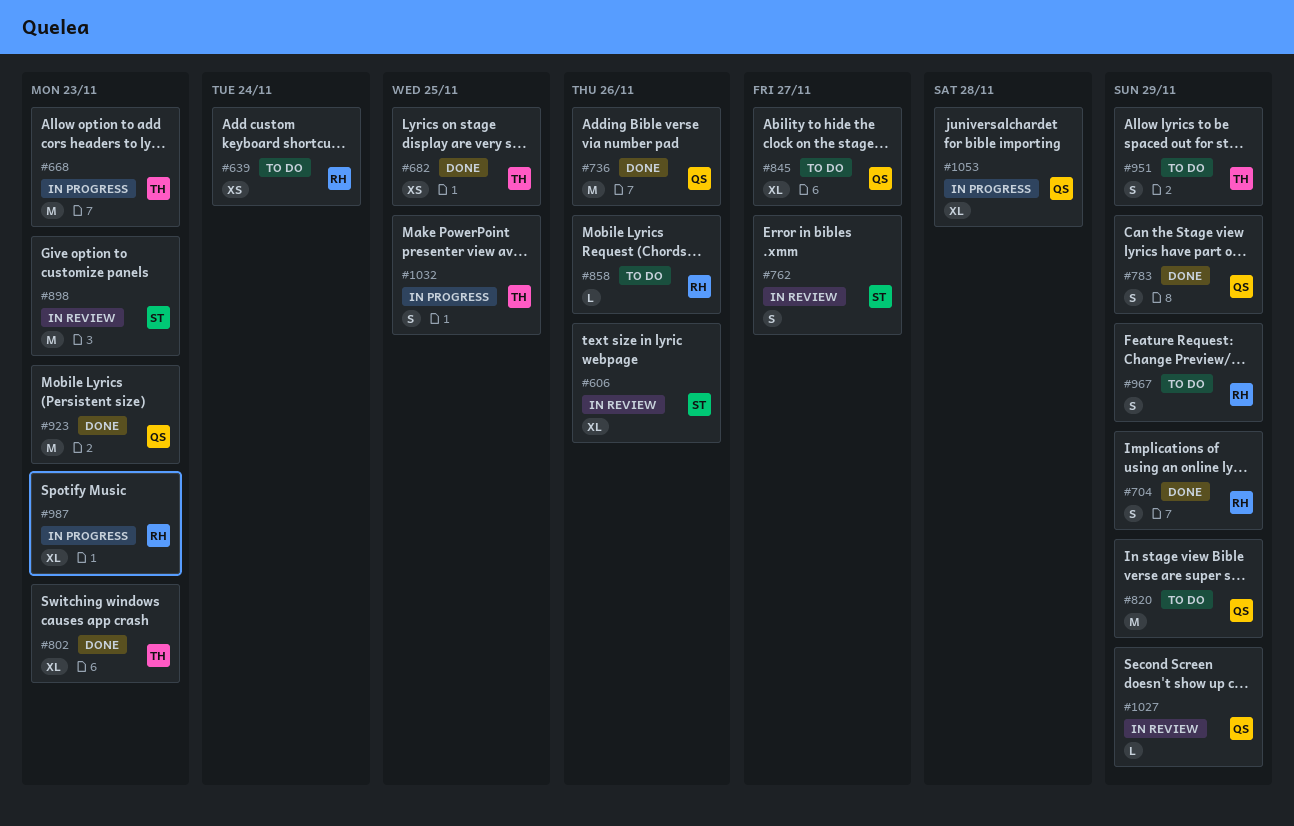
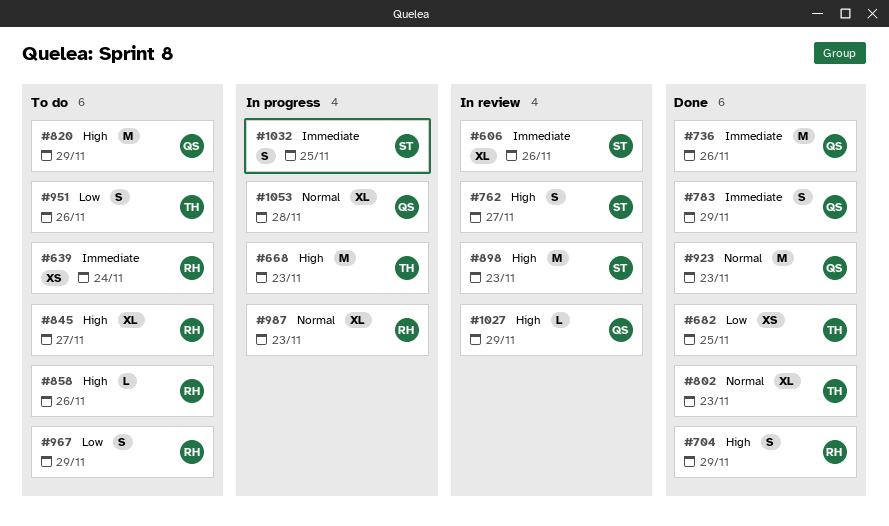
#845, owner: QS -> RH
#951, due: Nov 29 -> Nov 26
#1032, owner: TH -> ST

